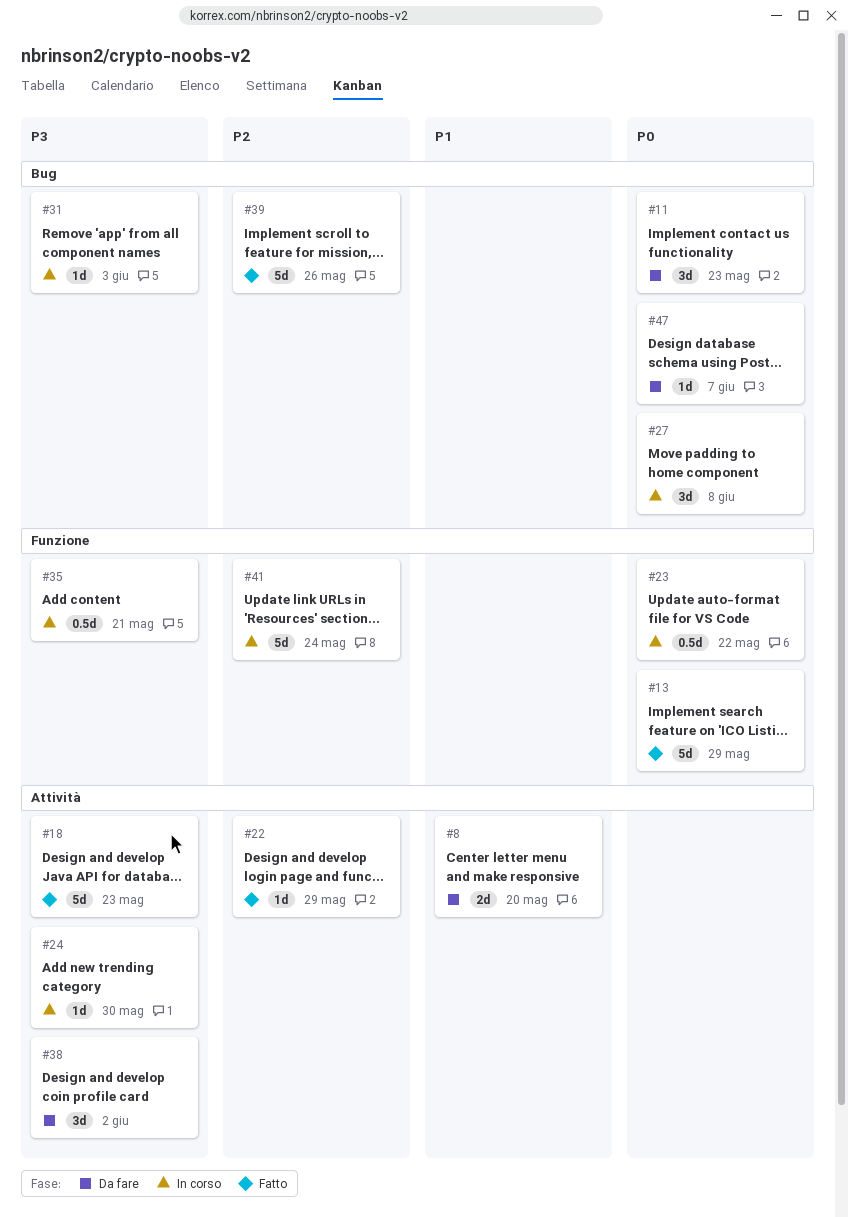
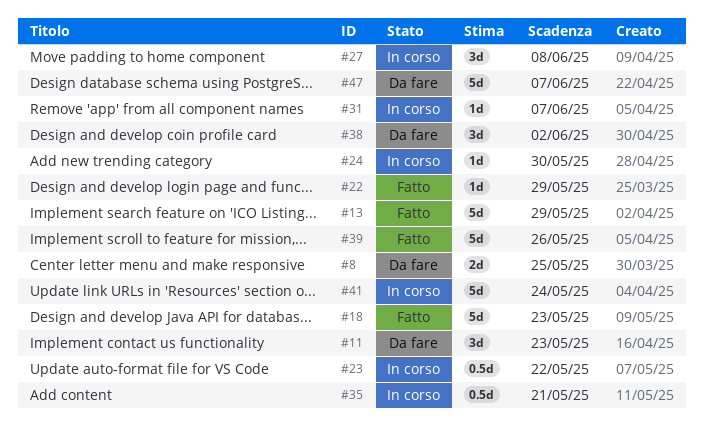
#8, due: May 20 -> May 25
#31, due: Jun 3 -> Jun 7
#47, estimate: 1d -> 5d

